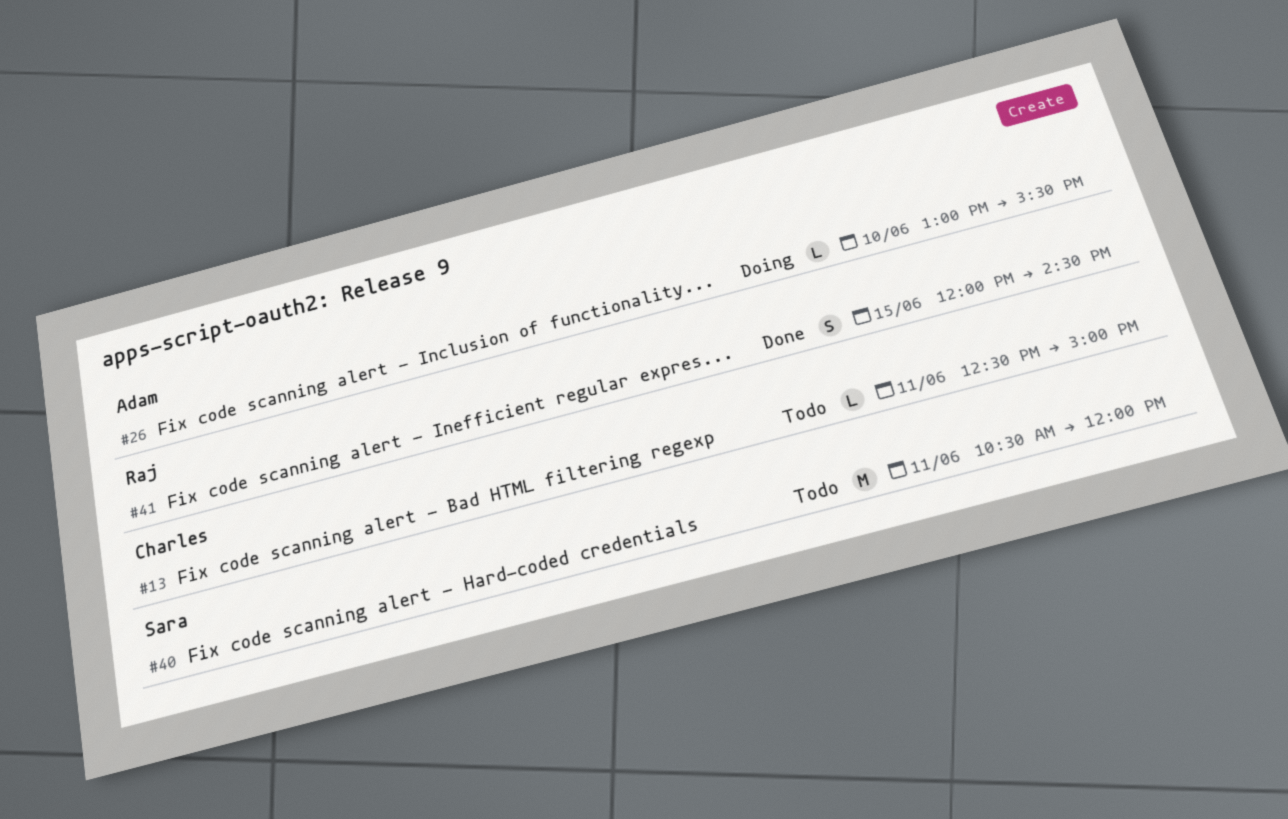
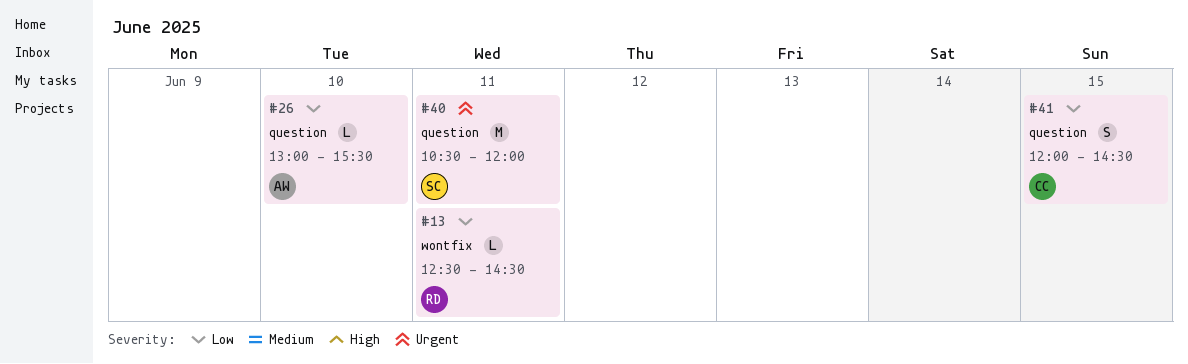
#13, owner: Charles -> Raj
#13, ends: 15:00 -> 14:30
#41, owner: Raj -> Charles

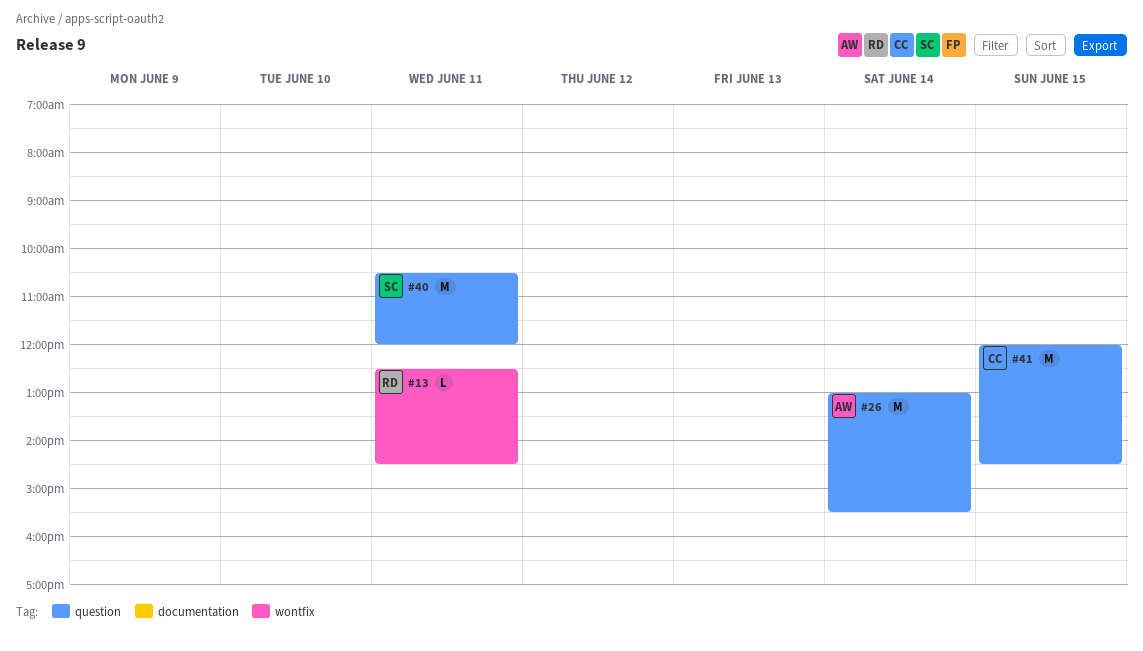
#26, estimate: L -> M
#26, day: Jun 10 -> Jun 14
#41, estimate: S -> M

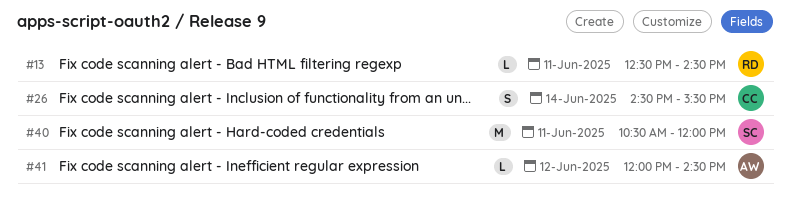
#26, owner: AW -> CC
#26, estimate: M -> S
#26, begins: 13:00 -> 14:30
#41, owner: CC -> AW
#41, estimate: M -> L
#41, day: Jun 15 -> Jun 12

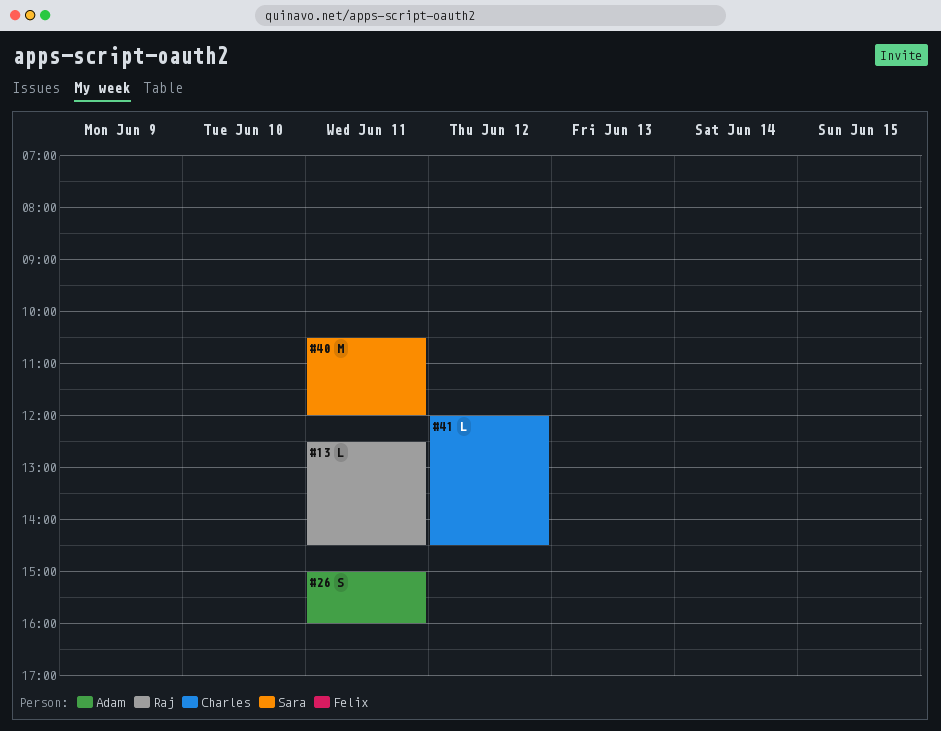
#26, owner: Charles -> Adam
#26, day: Jun 14 -> Jun 11
#26, begins: 14:30 -> 15:00
#26, ends: 15:30 -> 16:00
#41, owner: Adam -> Charles

